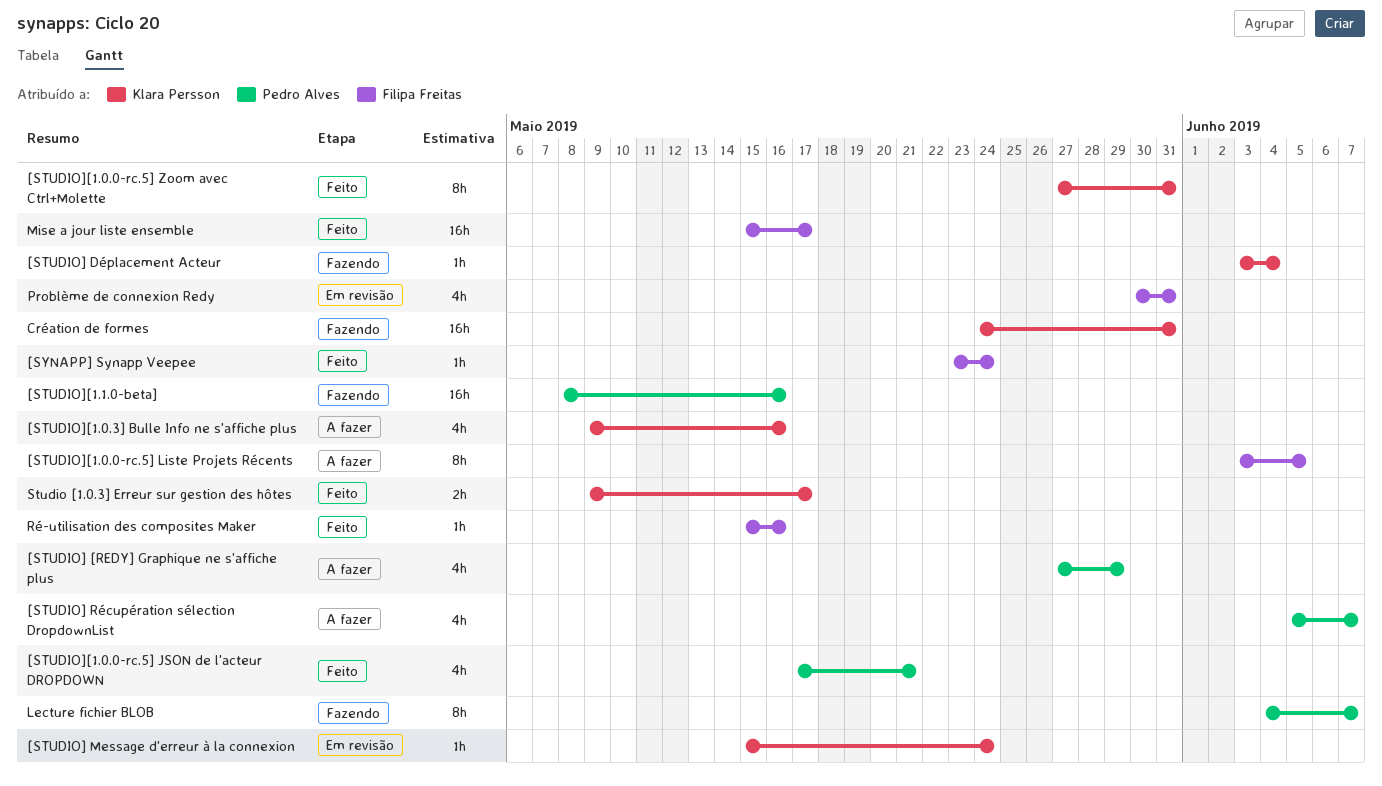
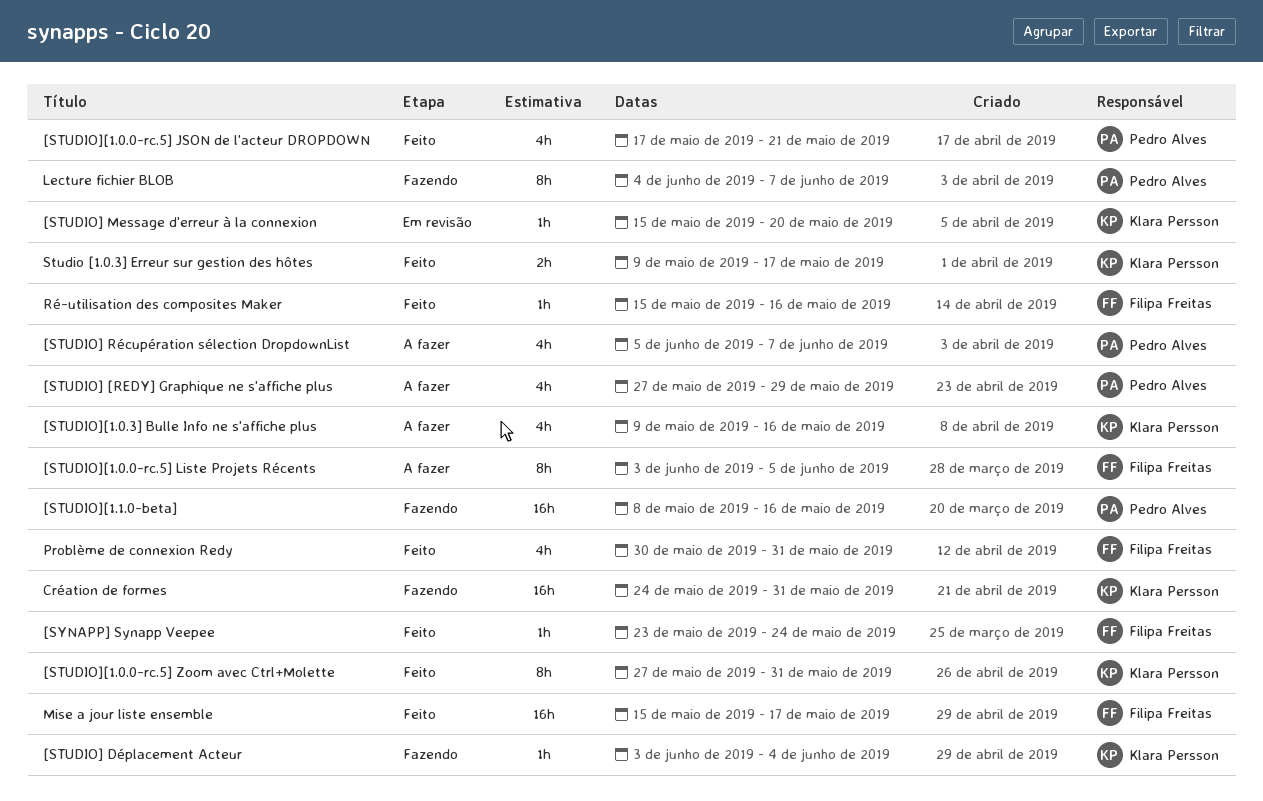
[STUDIO] Message d'erreur à la connexion, due: May 24 -> May 20
Problème de connexion Redy, status: Em revisão -> Feito

